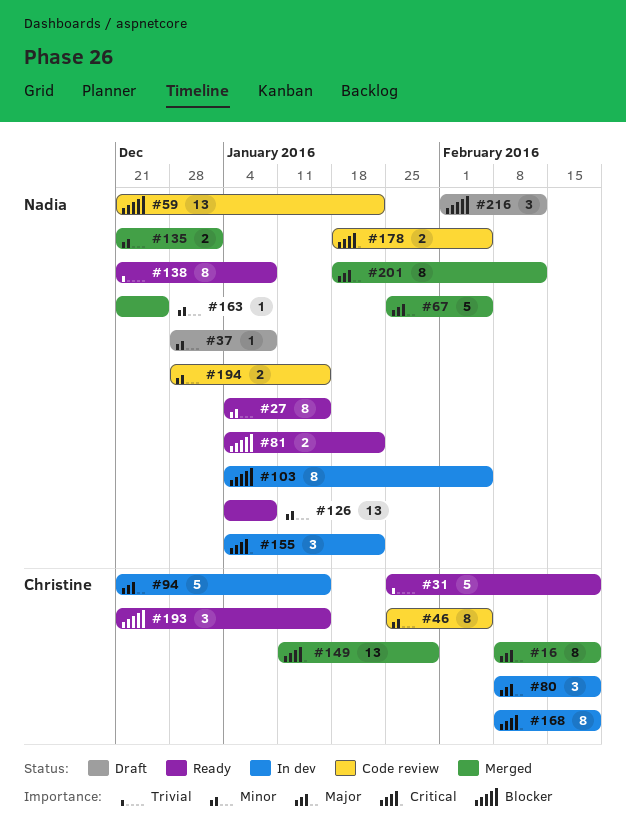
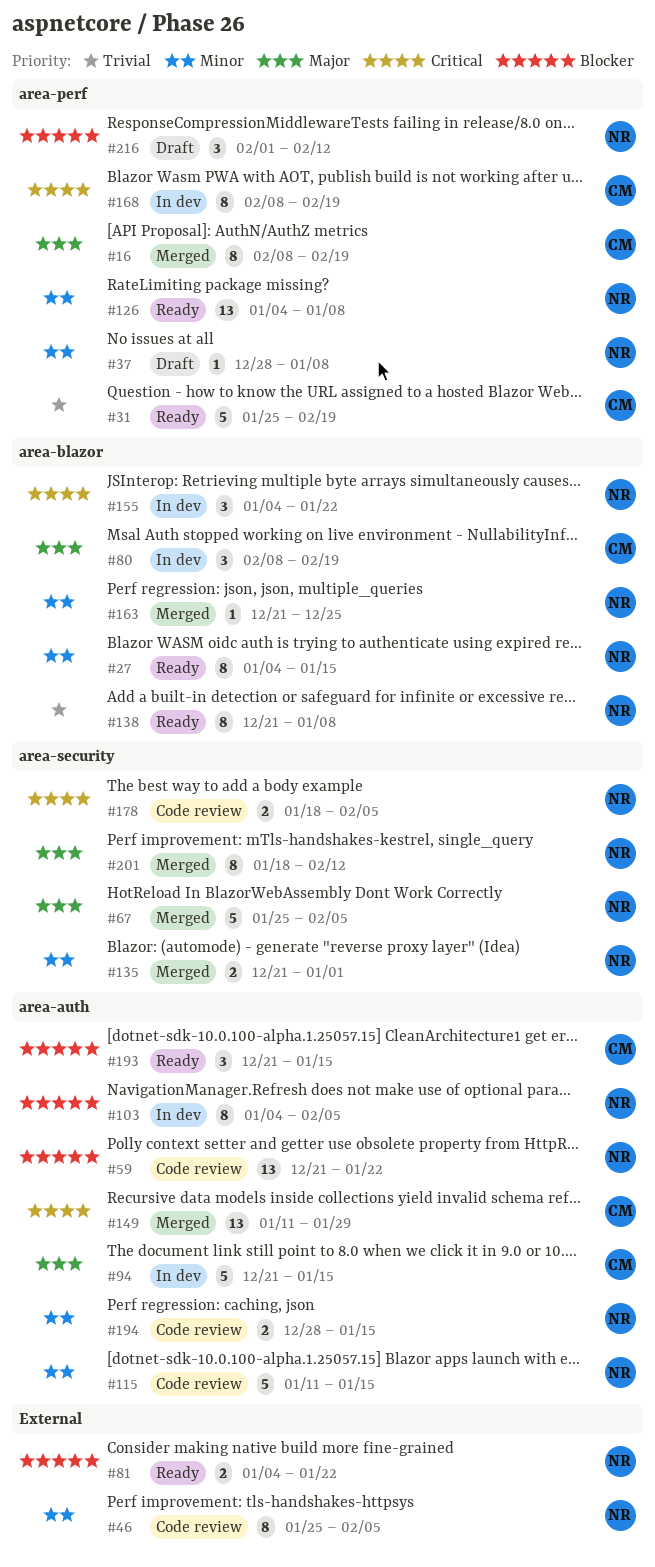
#46, owner: Christine -> Nadia
#115: none -> present

